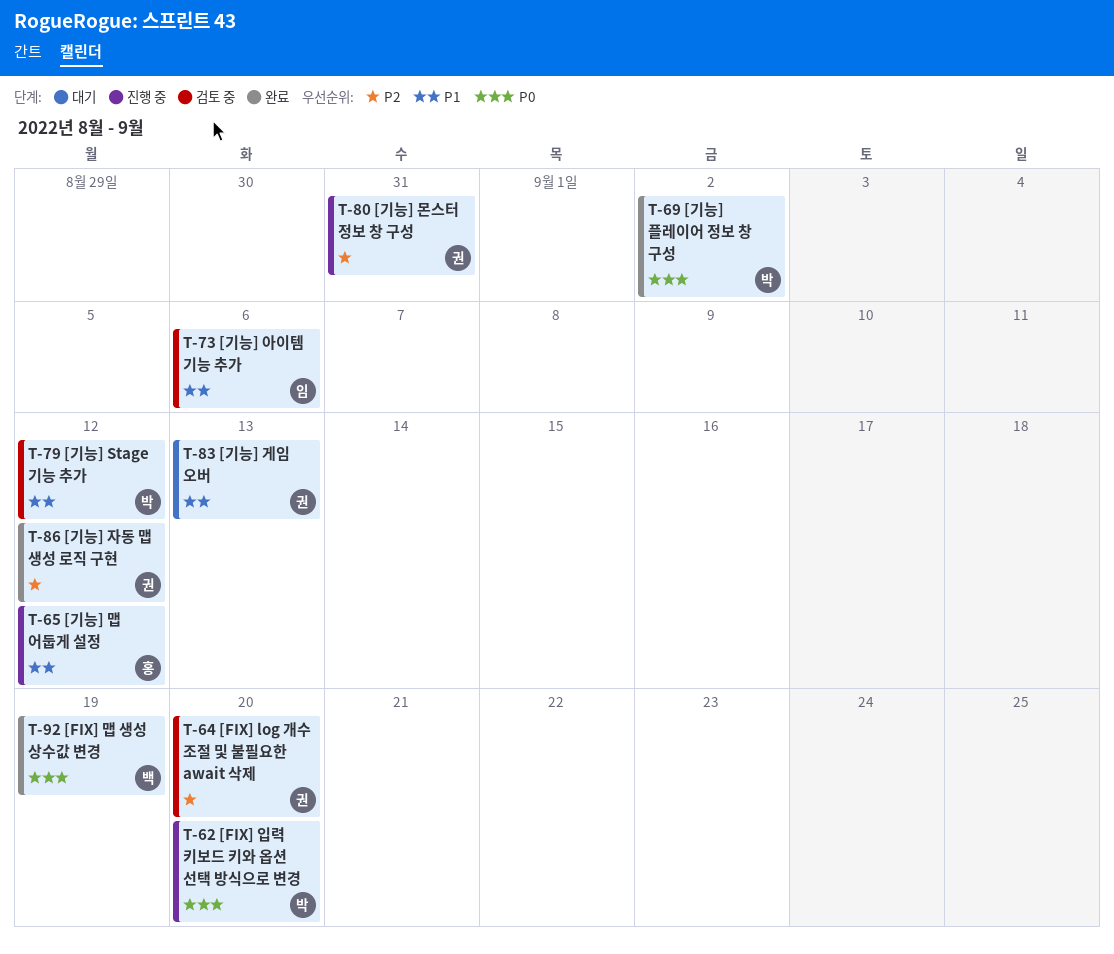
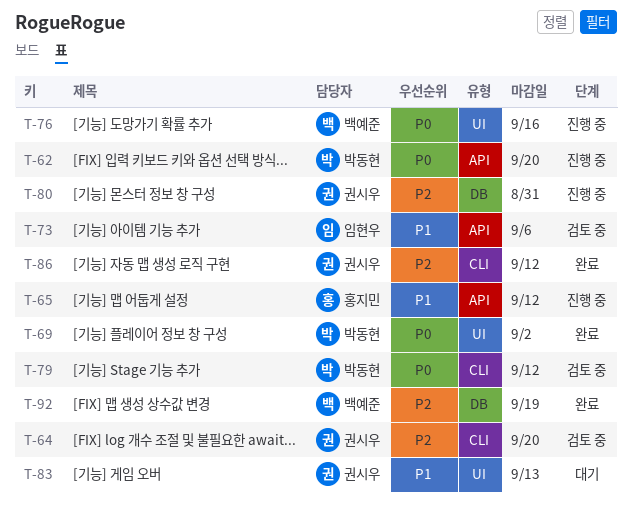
T-76: none -> present
T-79, priority: P1 -> P0
T-92, priority: P0 -> P2

